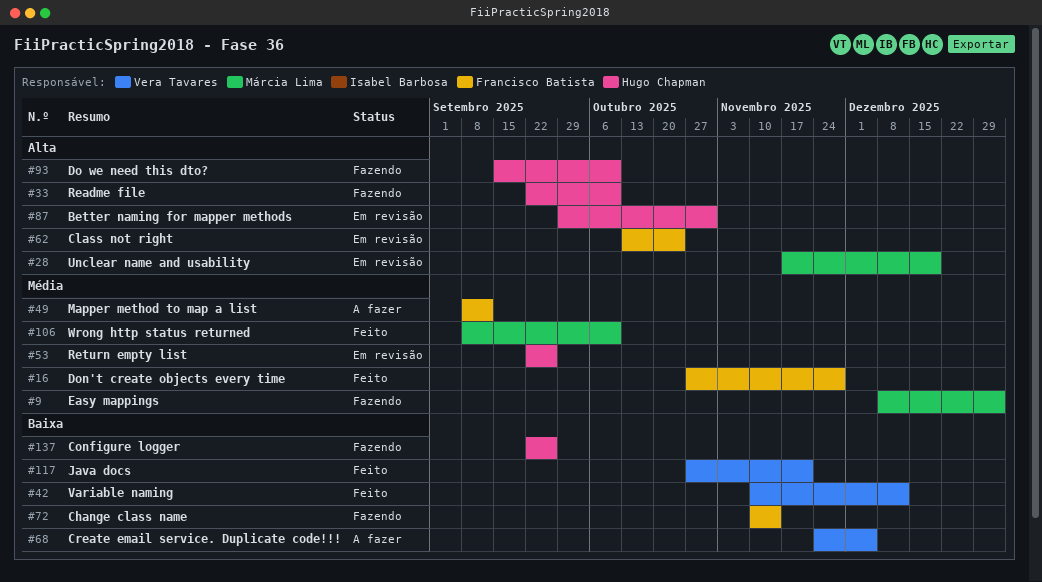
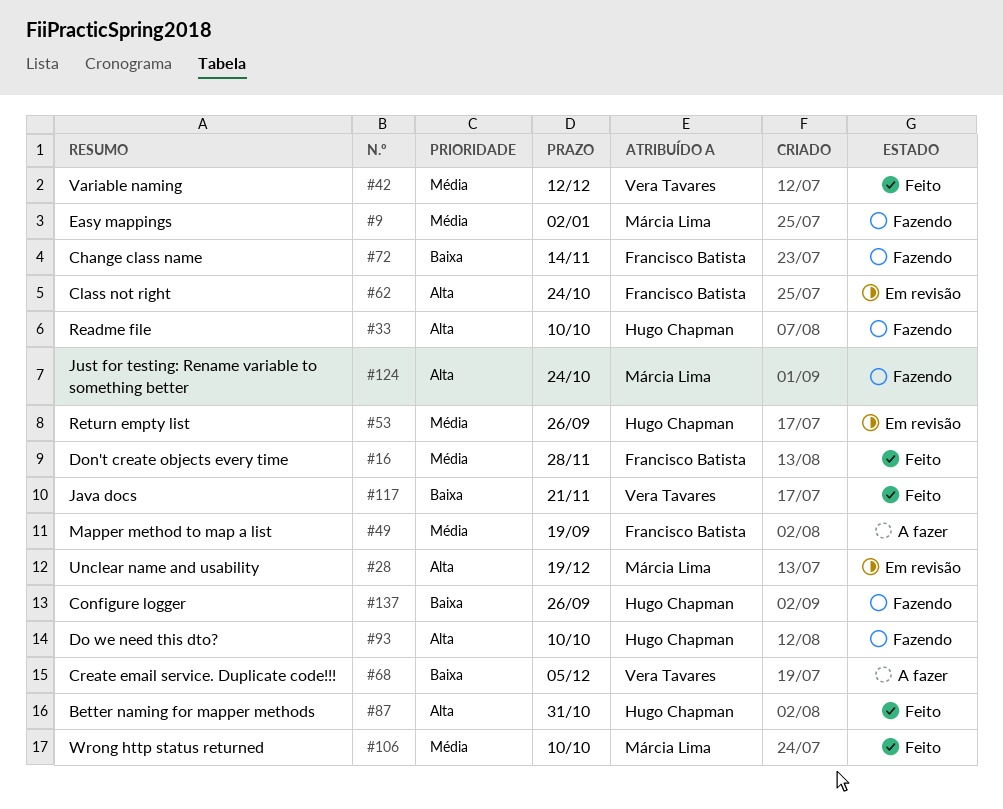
#42, priority: Baixa -> Média
#49, due: Sep 12 -> Sep 19
#87, status: Em revisão -> Feito
#124: none -> present

